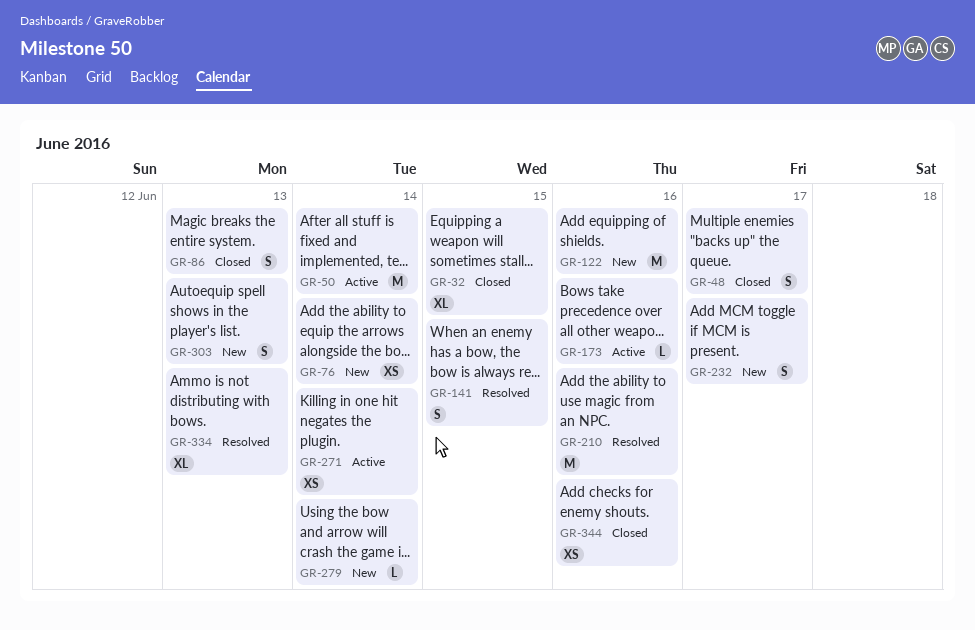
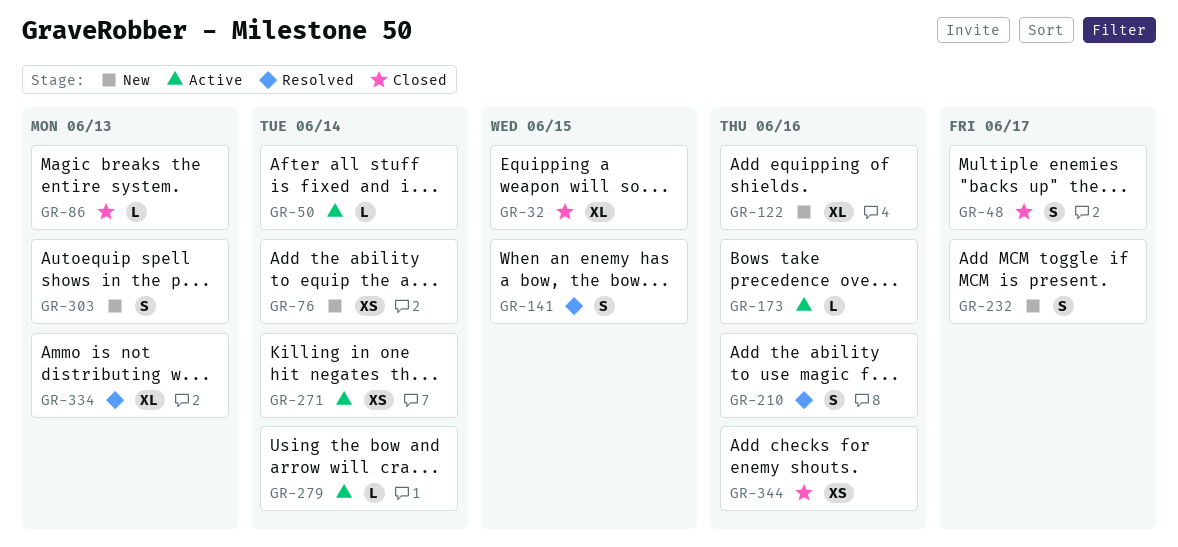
GR-50, estimate: M -> L
GR-86, estimate: S -> L
GR-122, estimate: M -> XL
GR-210, estimate: M -> S
GR-279, status: New -> Active

